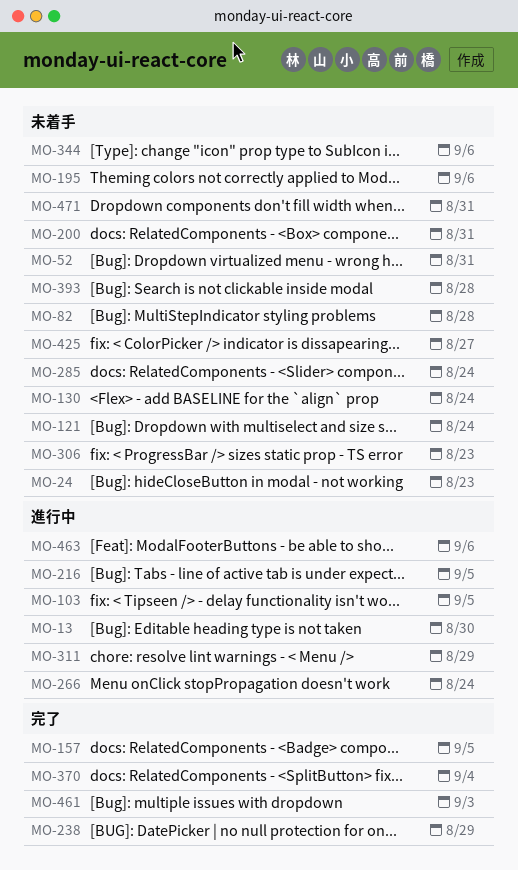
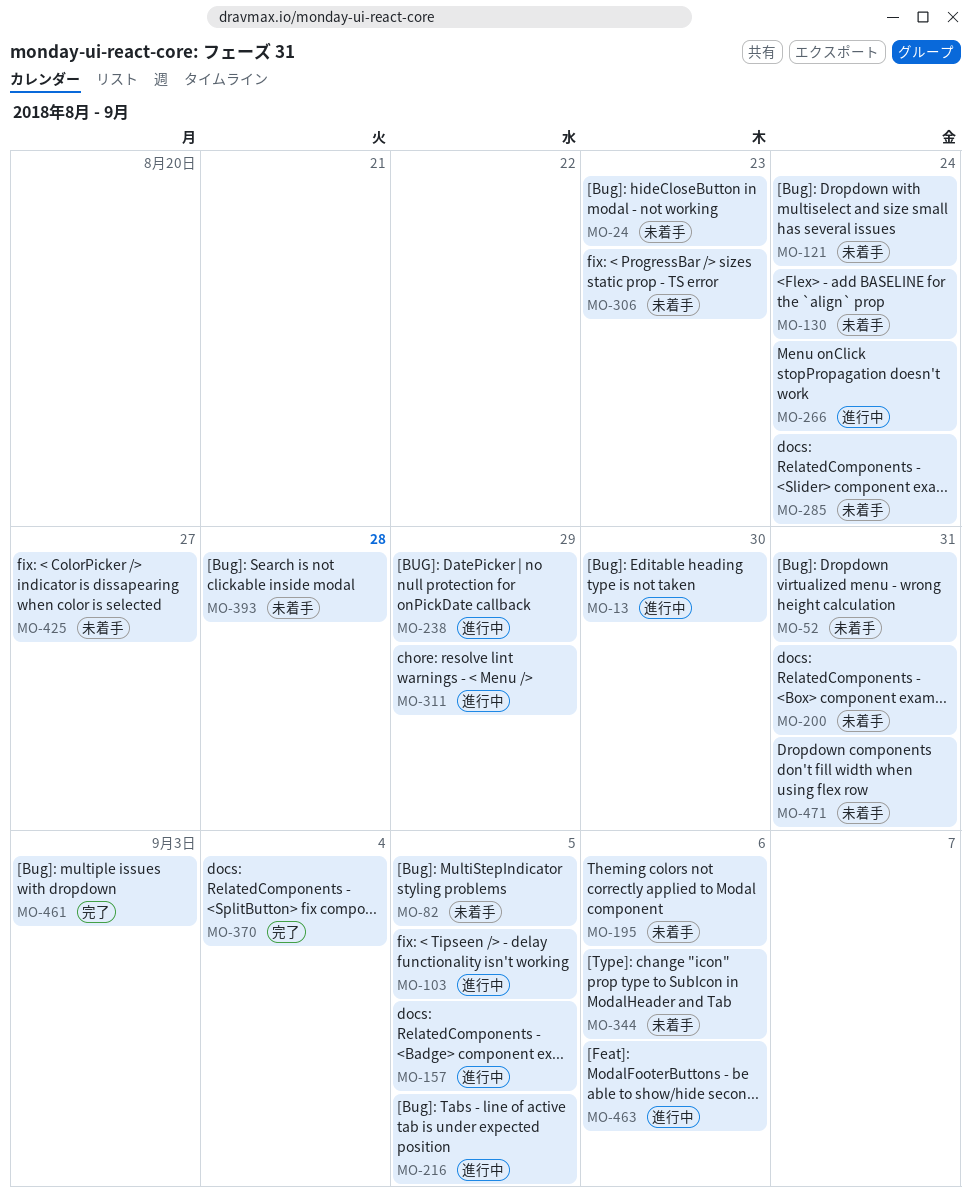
MO-82, due: Aug 28 -> Sep 5
MO-157, status: 完了 -> 進行中
MO-238, status: 完了 -> 進行中

